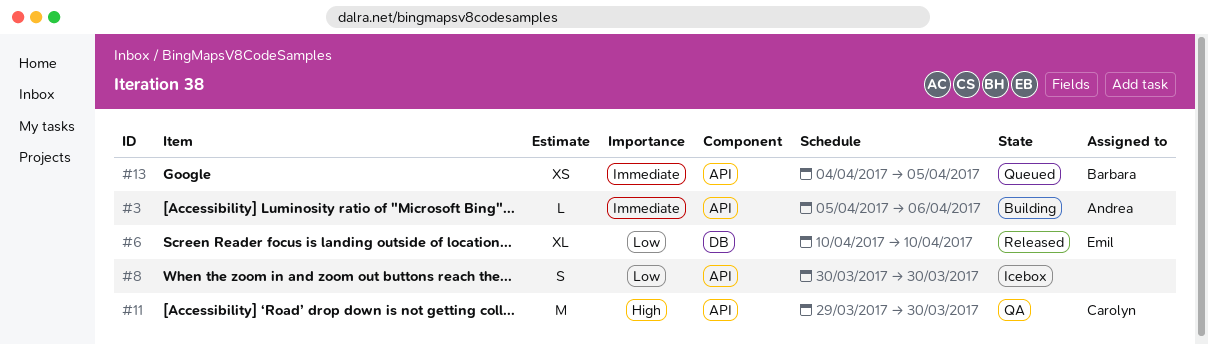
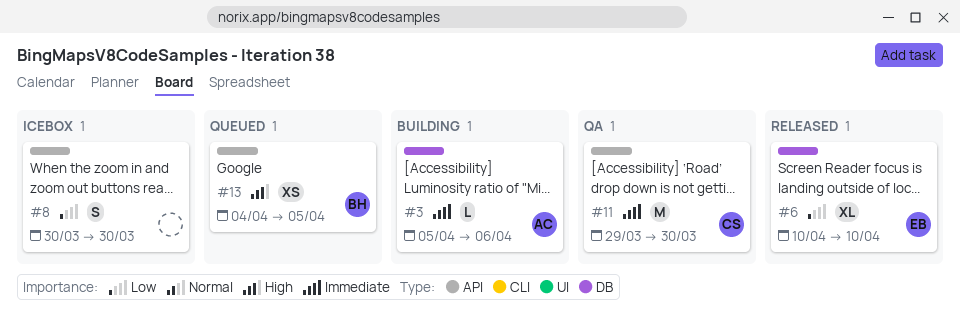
#3, label: API -> DB
#11, priority: High -> Immediate
#13, priority: Immediate -> High

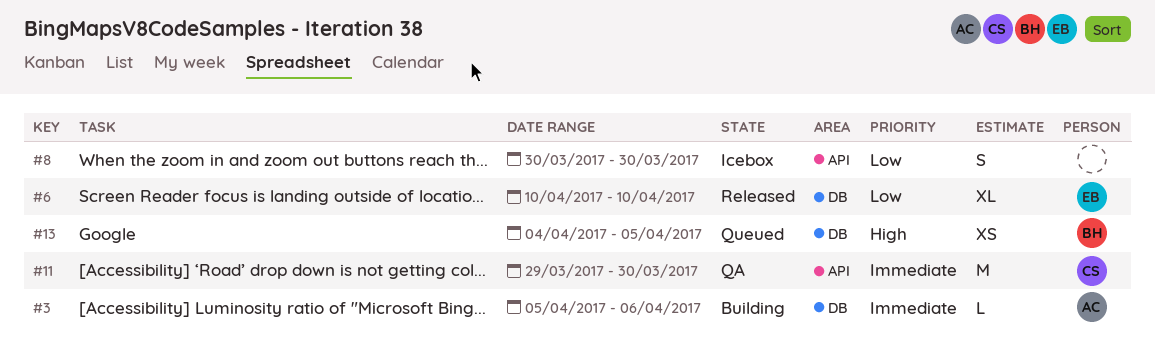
#13, label: API -> DB

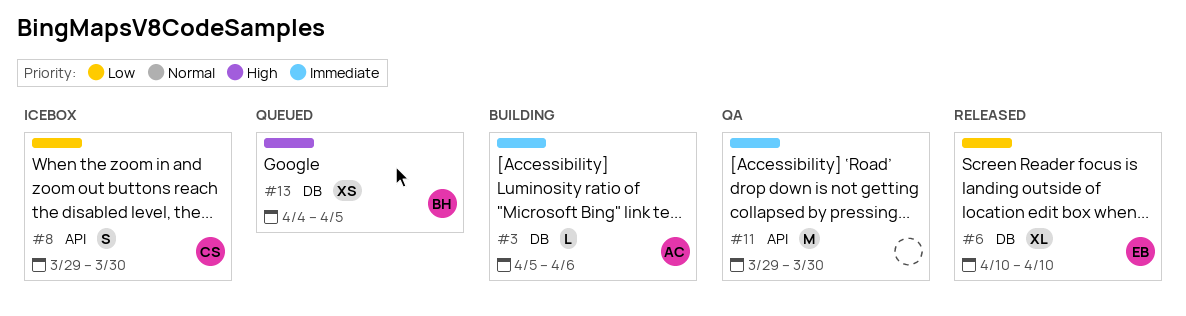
#8, owner: none -> CS
#8, start: Mar 30 -> Mar 29
#11, owner: CS -> none

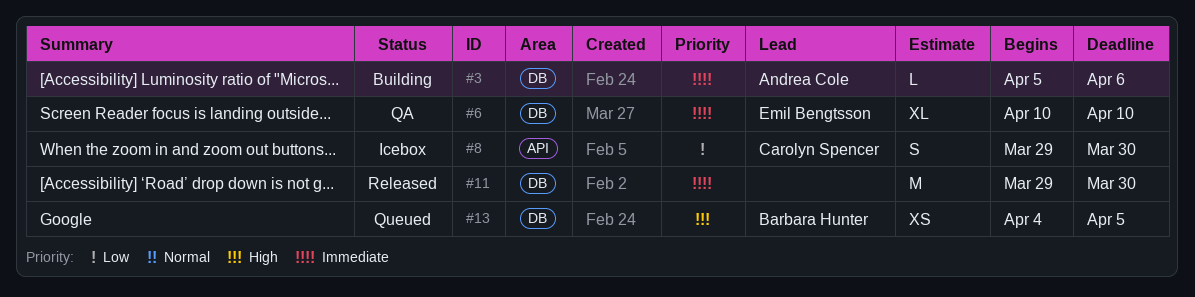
#6, status: Released -> QA
#6, priority: Low -> Immediate
#11, status: QA -> Released
#11, label: API -> DB

